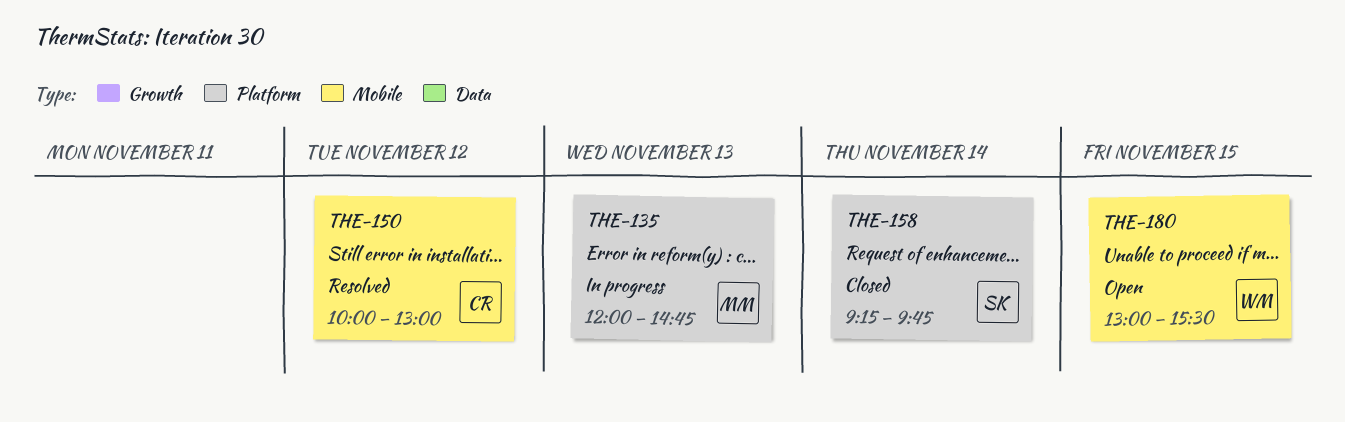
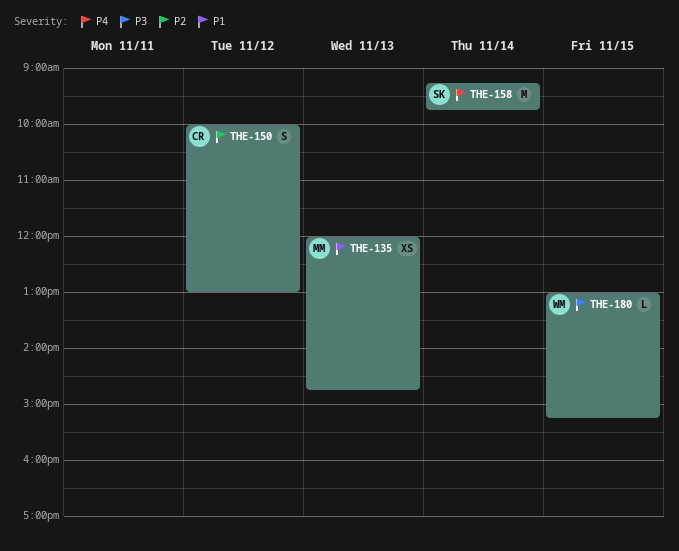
THE-180, ends: 15:30 -> 15:15

